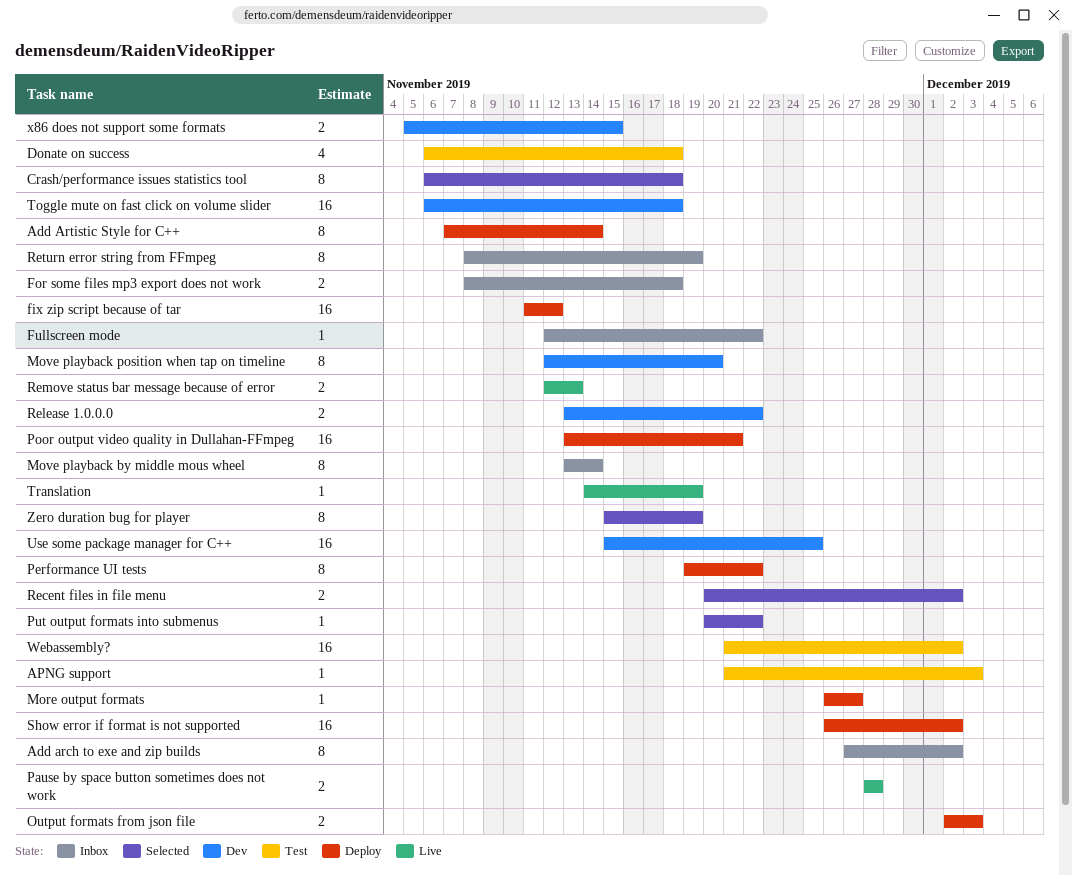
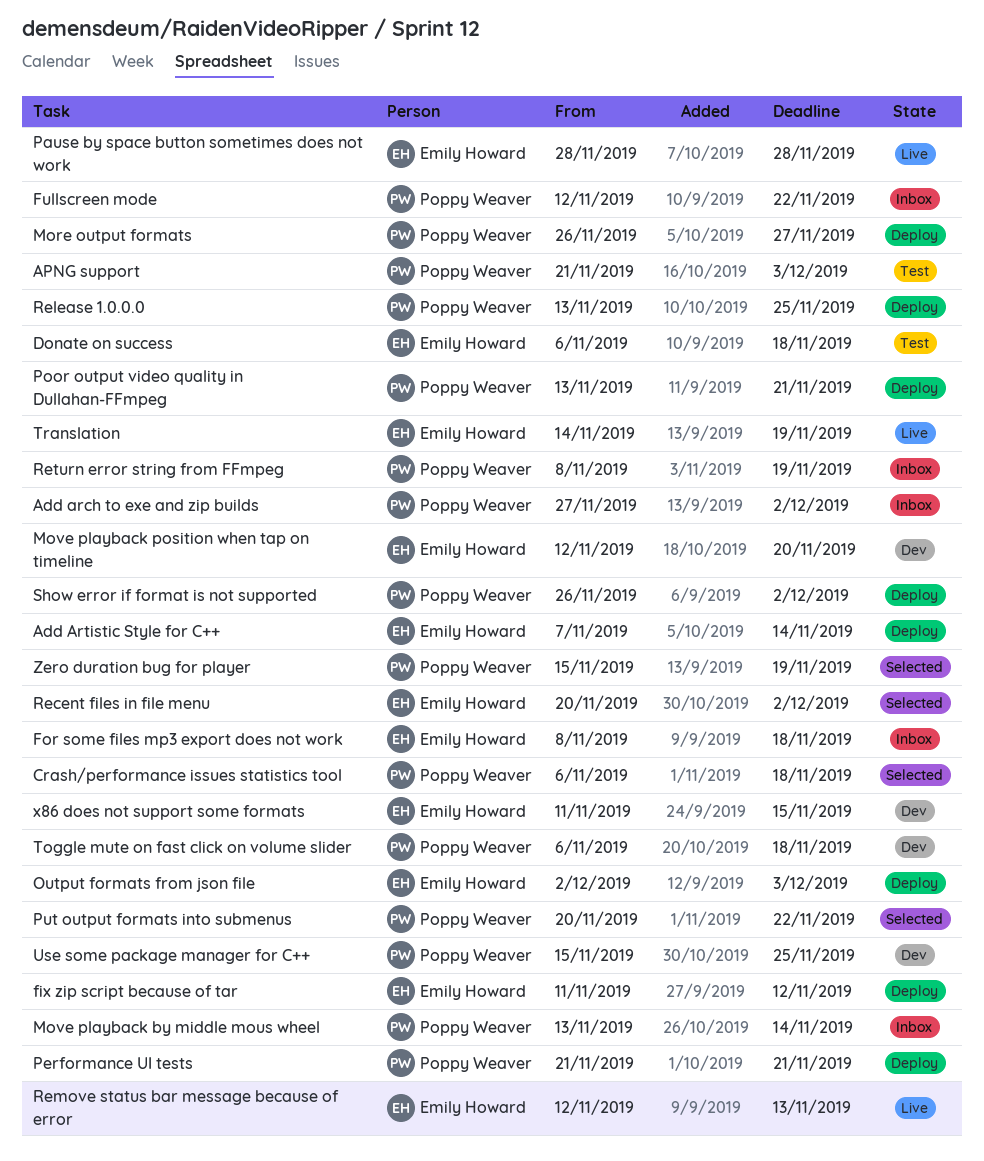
Performance UI tests, start: Nov 19 -> Nov 21
Performance UI tests, due: Nov 22 -> Nov 21
Release 1.0.0.0, status: Dev -> Deploy
Release 1.0.0.0, due: Nov 22 -> Nov 25
Webassembly?: present -> none
x86 does not support some formats, start: Nov 5 -> Nov 11

